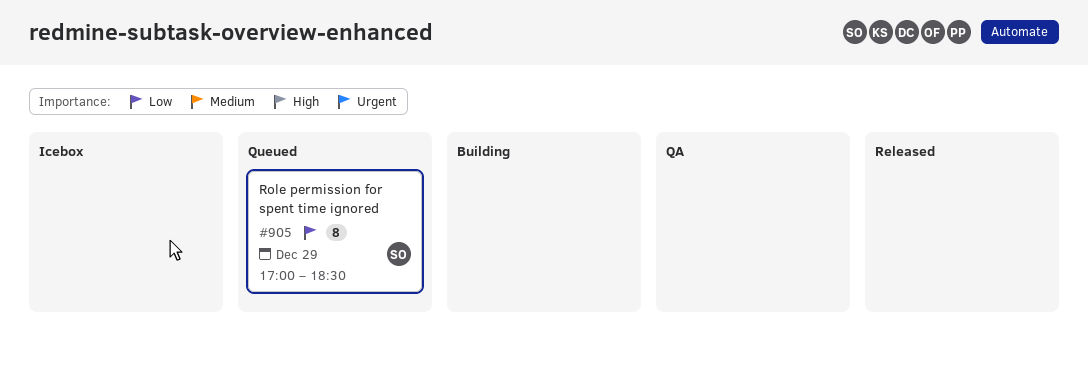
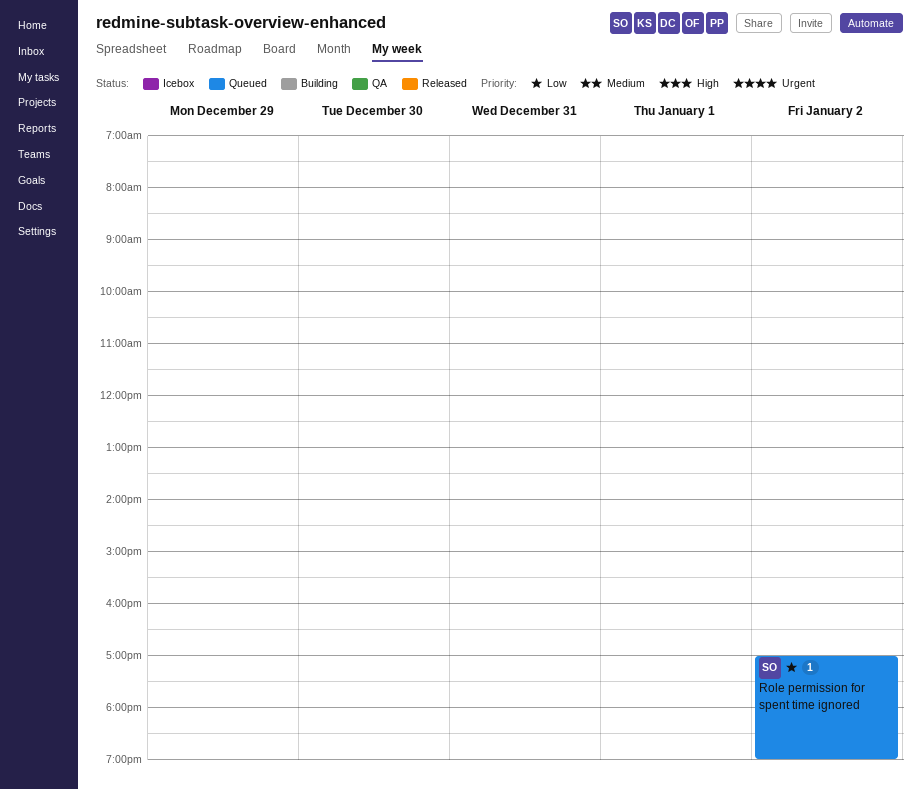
Role permission for spent time ignored, estimate: 8 -> 1
Role permission for spent time ignored, day: Dec 29 -> Jan 2
Role permission for spent time ignored, ends: 18:30 -> 19:00

